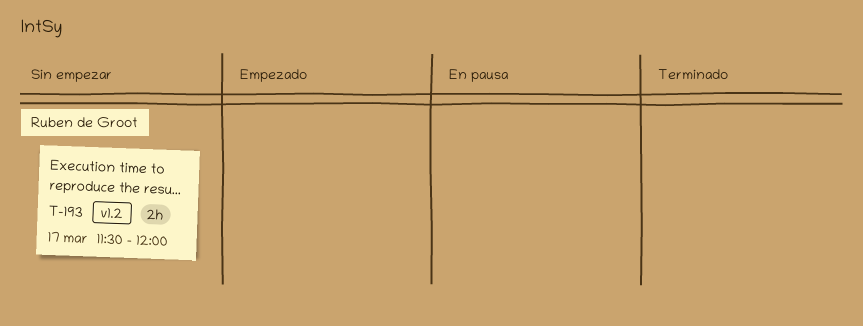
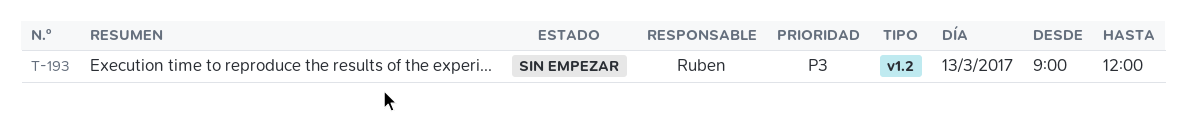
T-193, day: Mar 17 -> Mar 13
T-193, begins: 11:30 -> 09:00

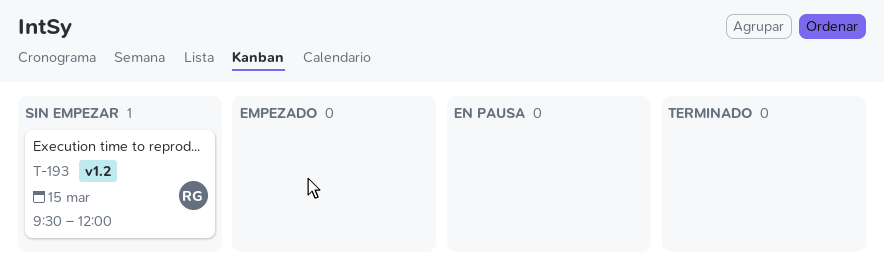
T-193, day: Mar 13 -> Mar 15
T-193, begins: 09:00 -> 09:30

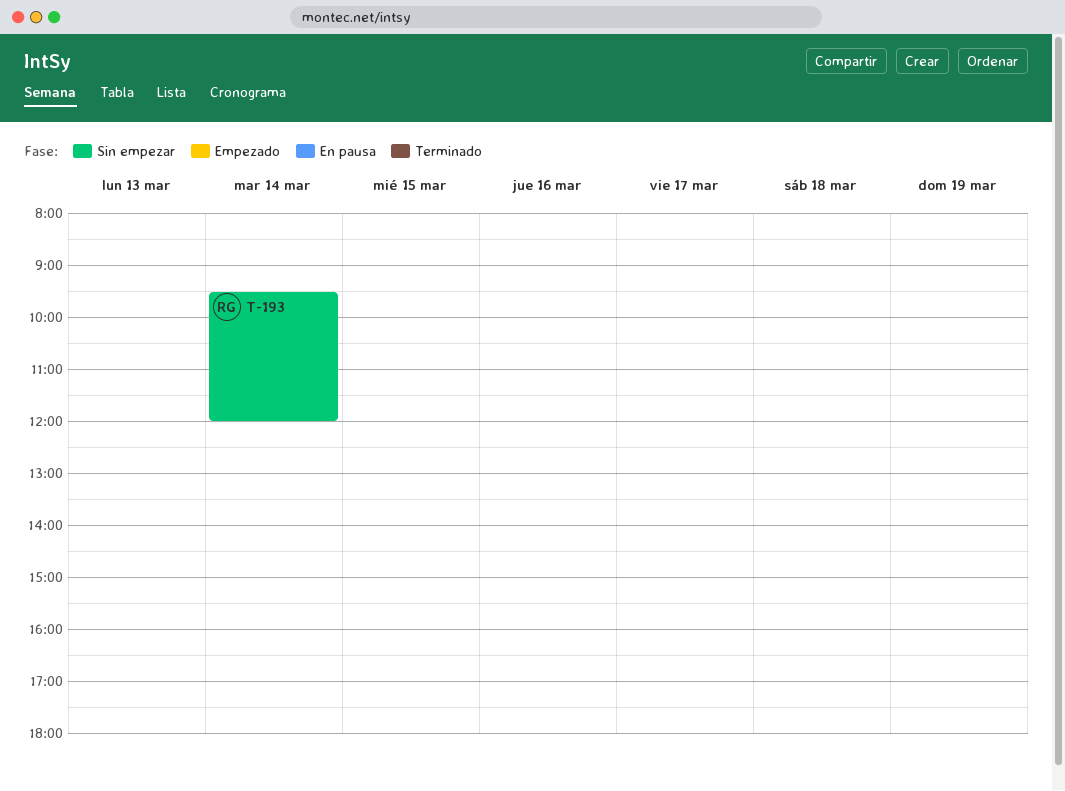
T-193, day: Mar 15 -> Mar 14

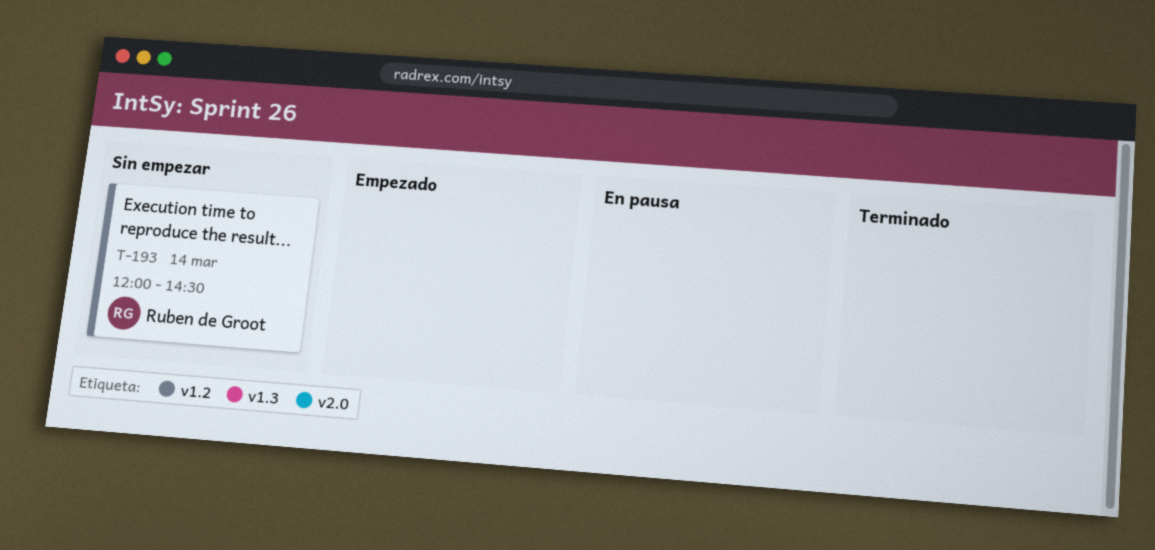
T-193, begins: 09:30 -> 12:00
T-193, ends: 12:00 -> 14:30

